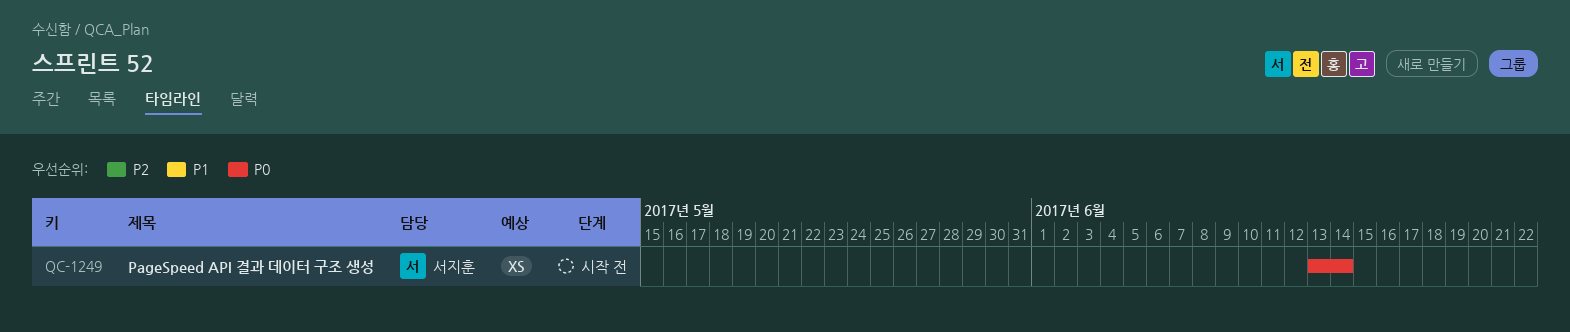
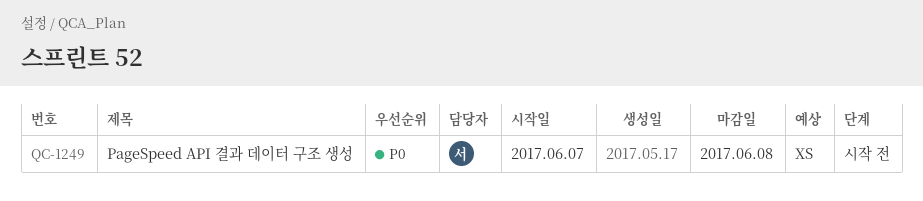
QC-1249, start: Jun 13 -> Jun 7
QC-1249, due: Jun 14 -> Jun 8

